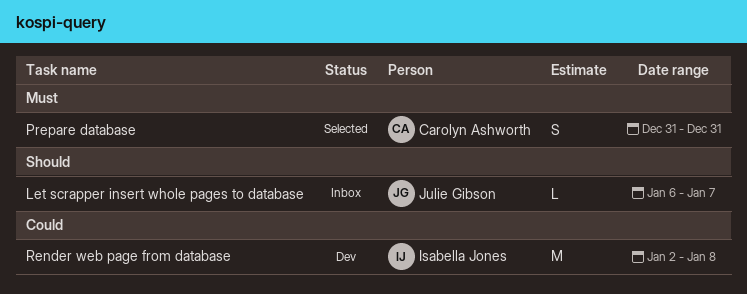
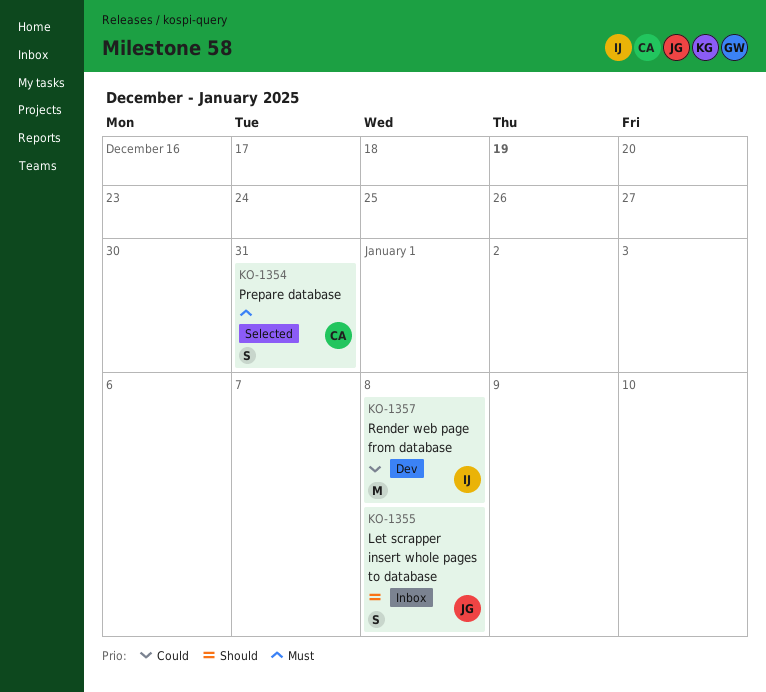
Let scrapper insert whole pages to database, estimate: L -> S
Let scrapper insert whole pages to database, due: Jan 7 -> Jan 8

